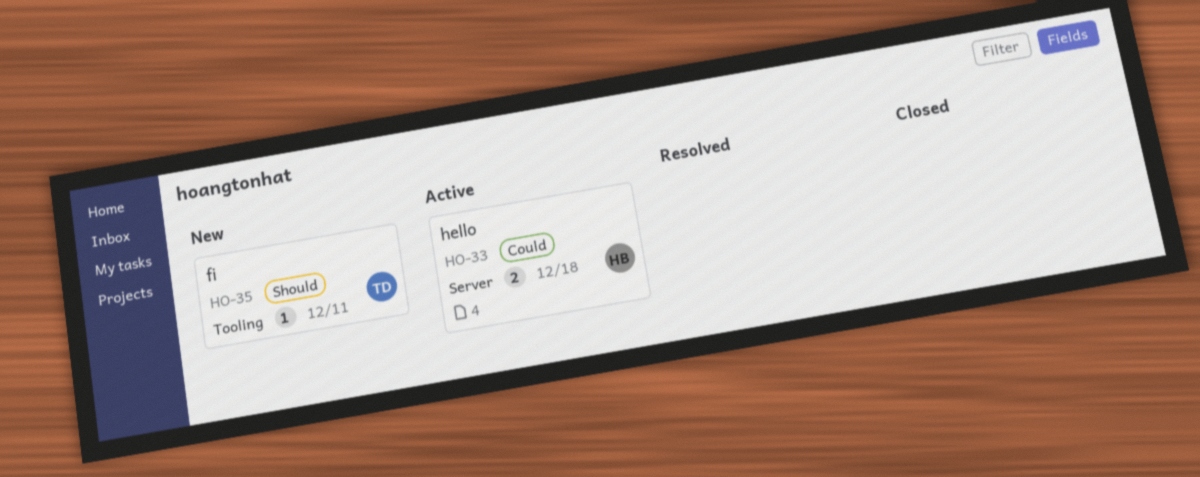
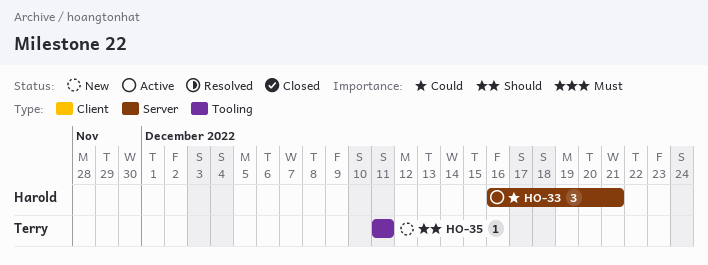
HO-33, estimate: 2 -> 3
HO-33, due: Dec 18 -> Dec 21

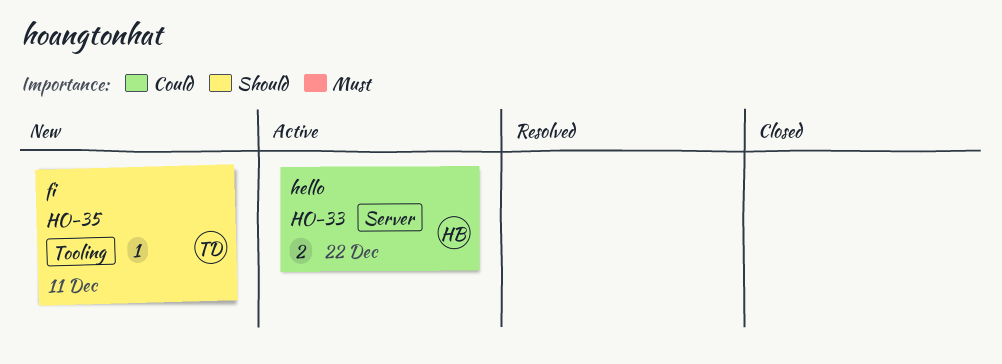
HO-33, estimate: 3 -> 2
HO-33, due: Dec 21 -> Dec 22

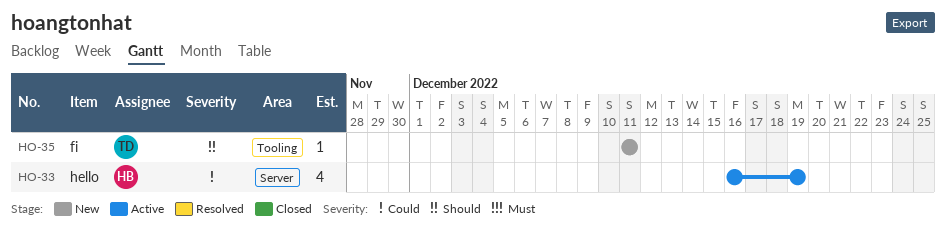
HO-33, estimate: 2 -> 4
HO-33, due: Dec 22 -> Dec 19

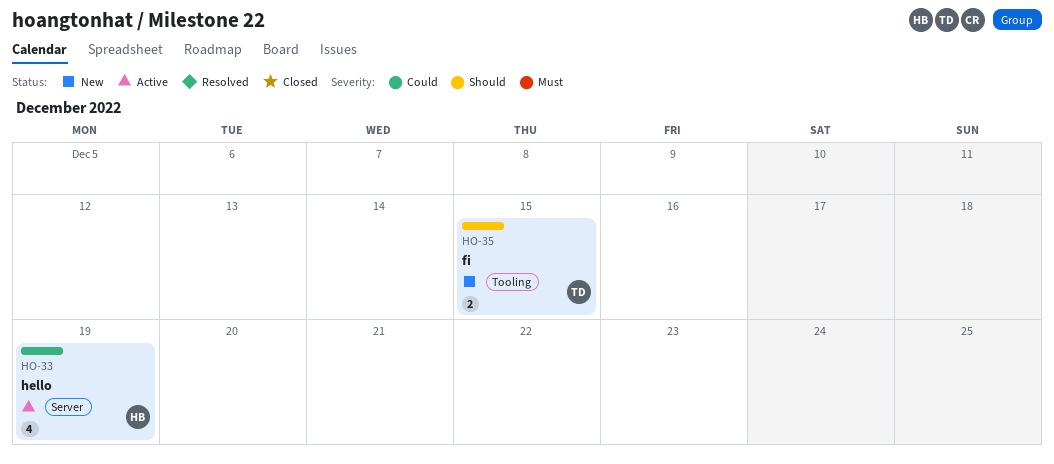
HO-35, estimate: 1 -> 2
HO-35, due: Dec 11 -> Dec 15

